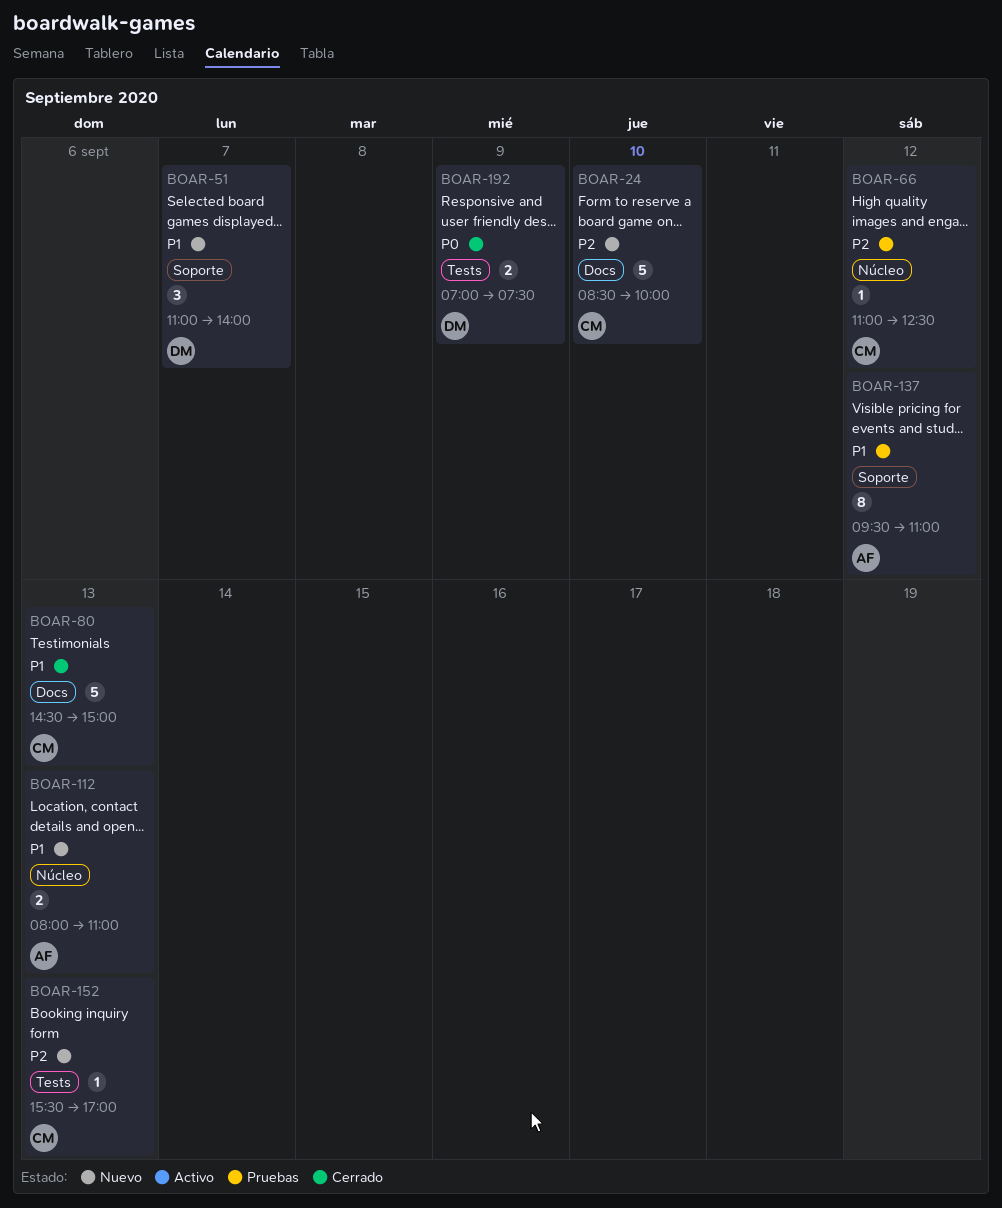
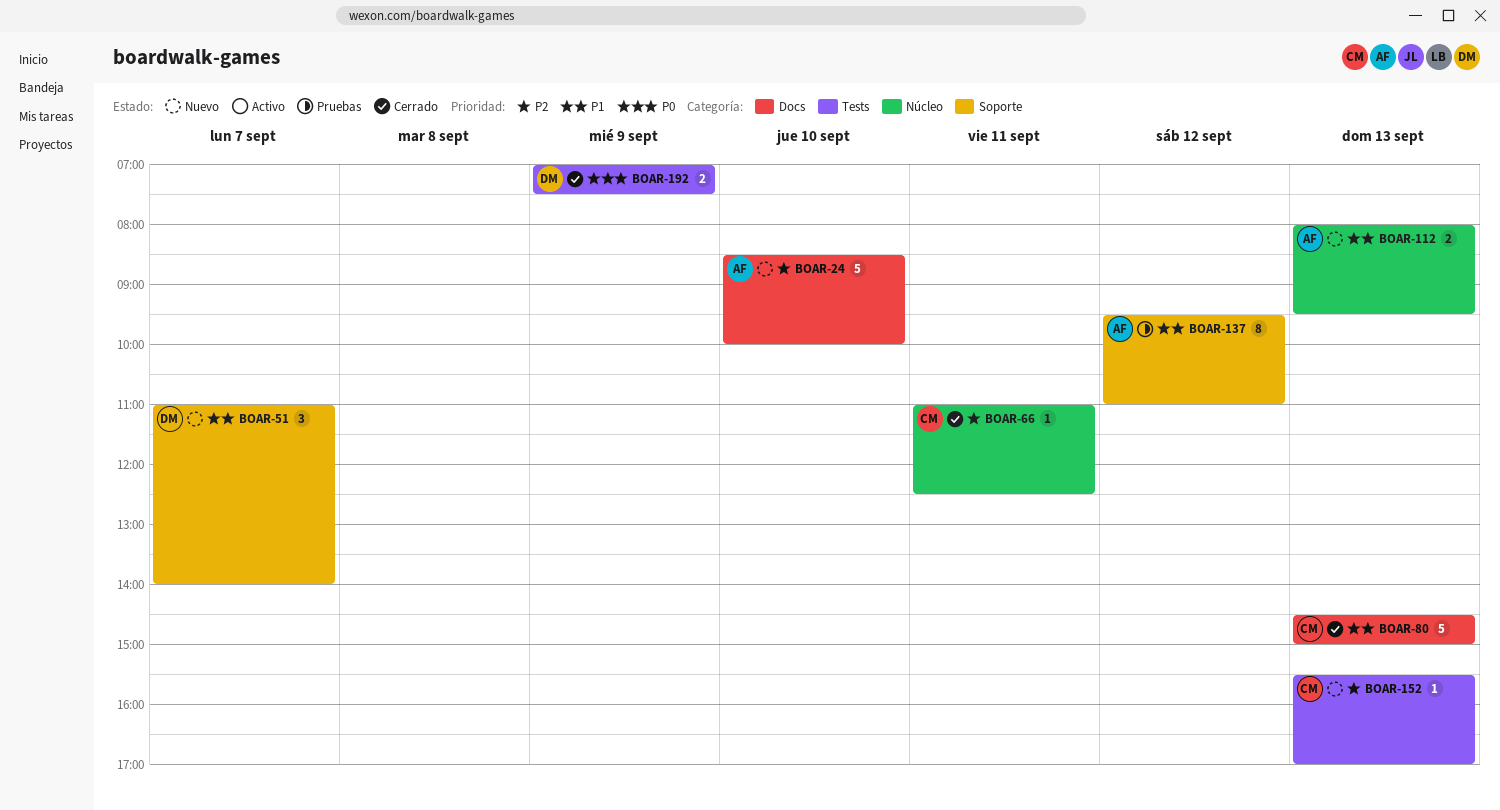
BOAR-24, owner: CM -> AF
BOAR-66, status: Pruebas -> Cerrado
BOAR-66, day: Sep 12 -> Sep 11
BOAR-112, ends: 11:00 -> 09:30

